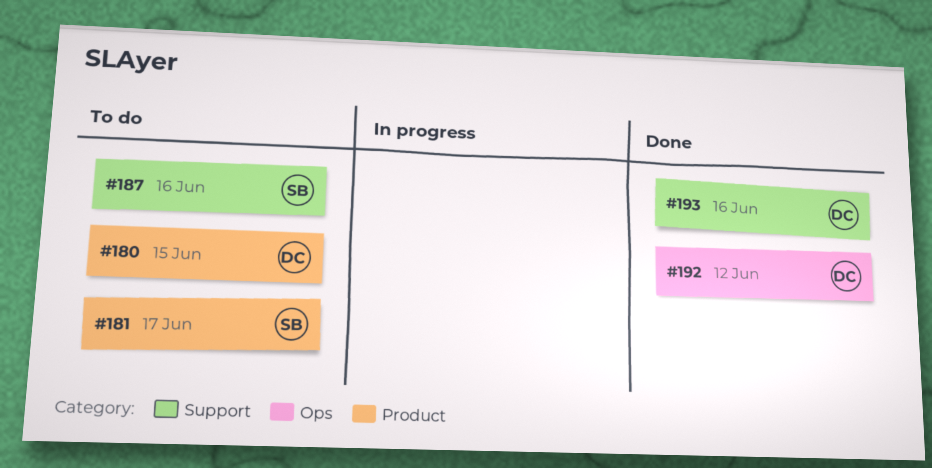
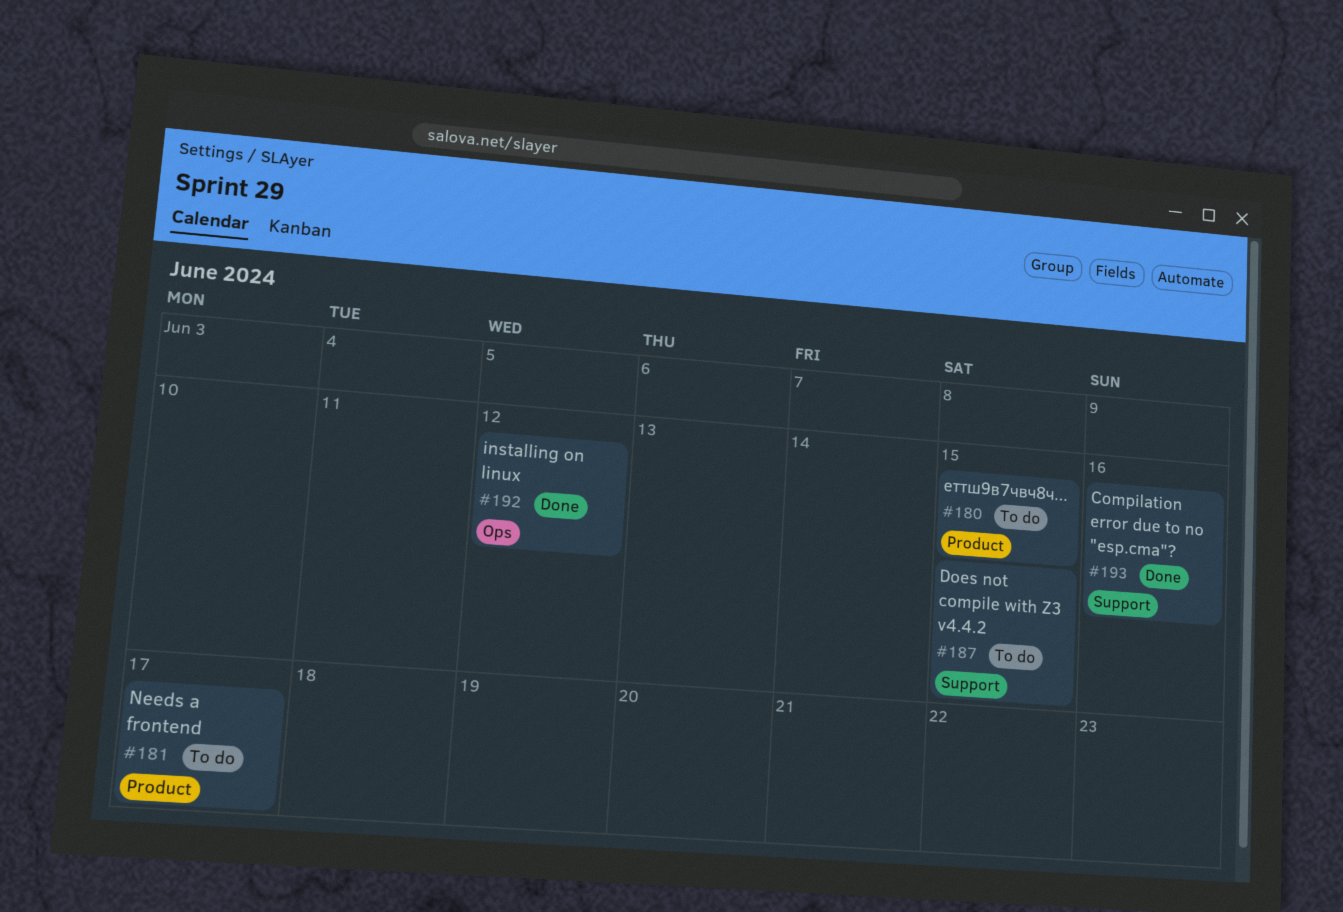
#187, due: Jun 16 -> Jun 15

